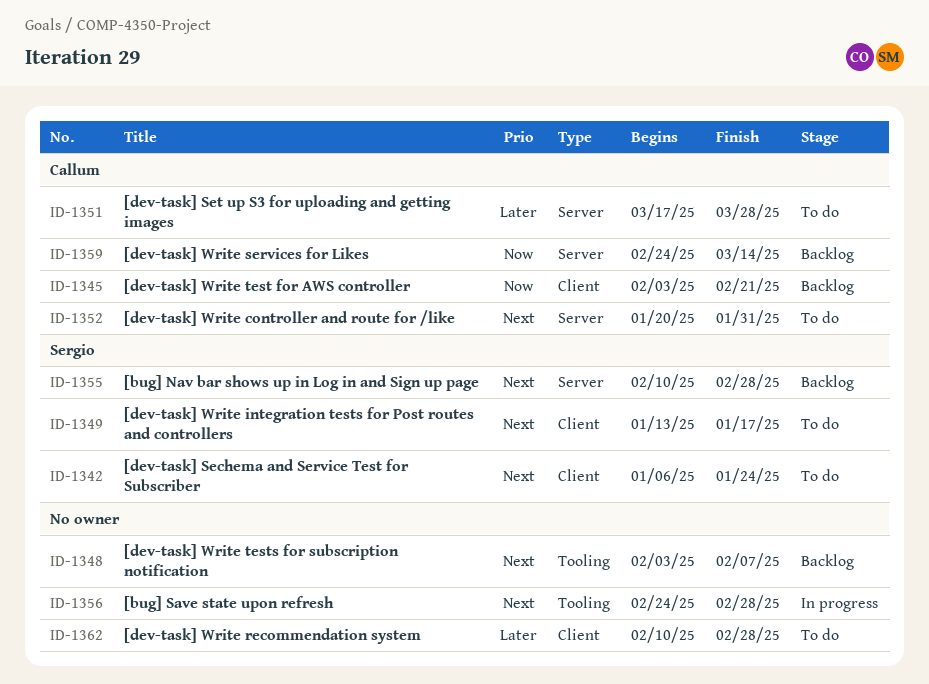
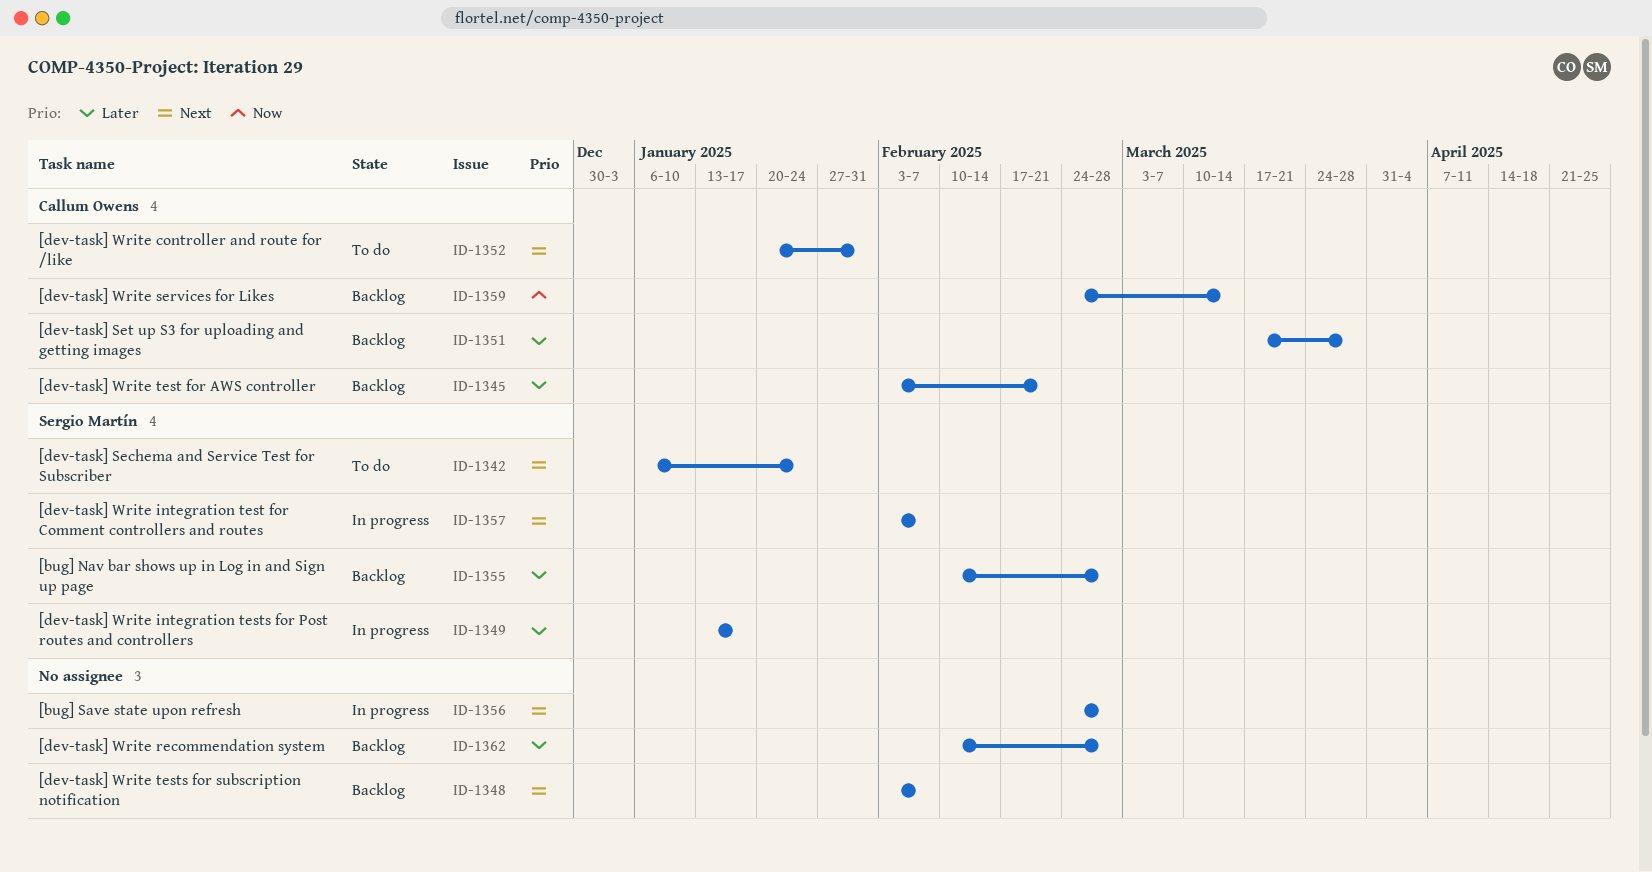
ID-1345, priority: Now -> Later
ID-1349, status: To do -> In progress
ID-1349, priority: Next -> Later
ID-1351, status: To do -> Backlog
ID-1355, priority: Next -> Later
ID-1357: none -> present
ID-1362, status: To do -> Backlog

